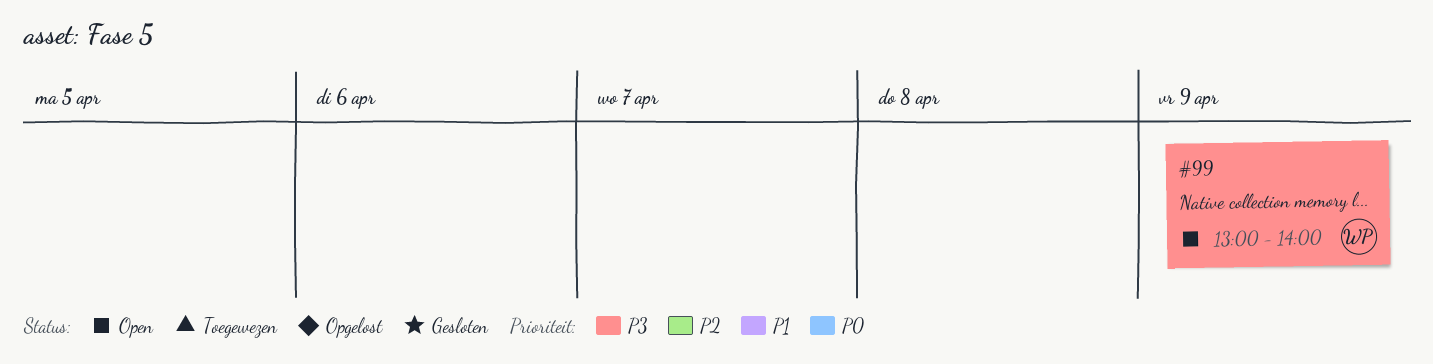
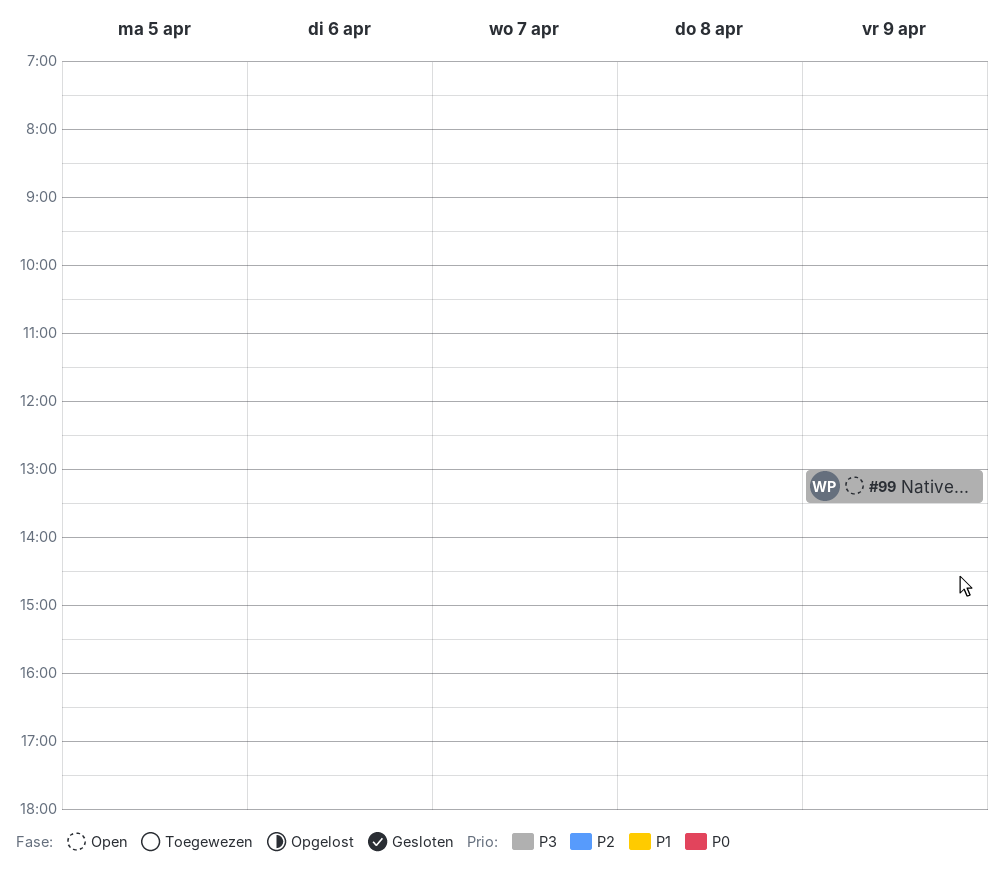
#99, ends: 14:00 -> 13:30

